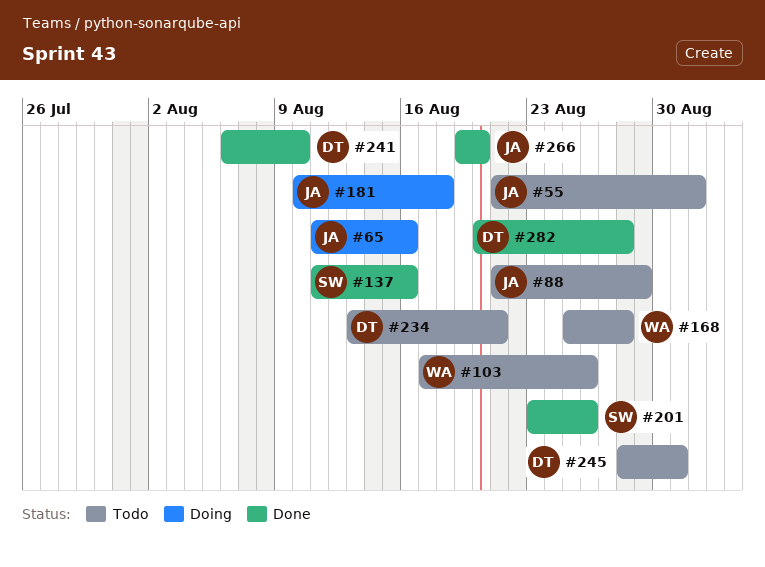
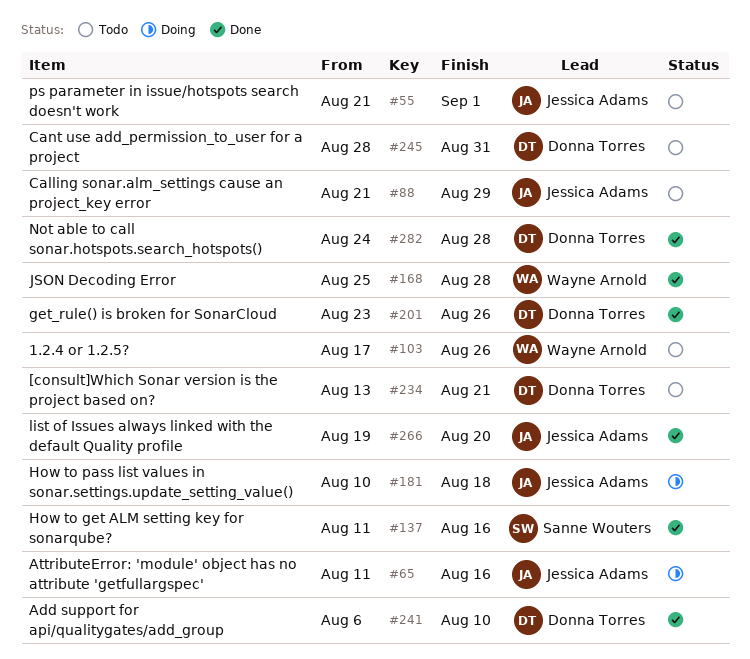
#168, status: Todo -> Done
#201, owner: Sanne Wouters -> Donna Torres
#282, start: Aug 20 -> Aug 24

